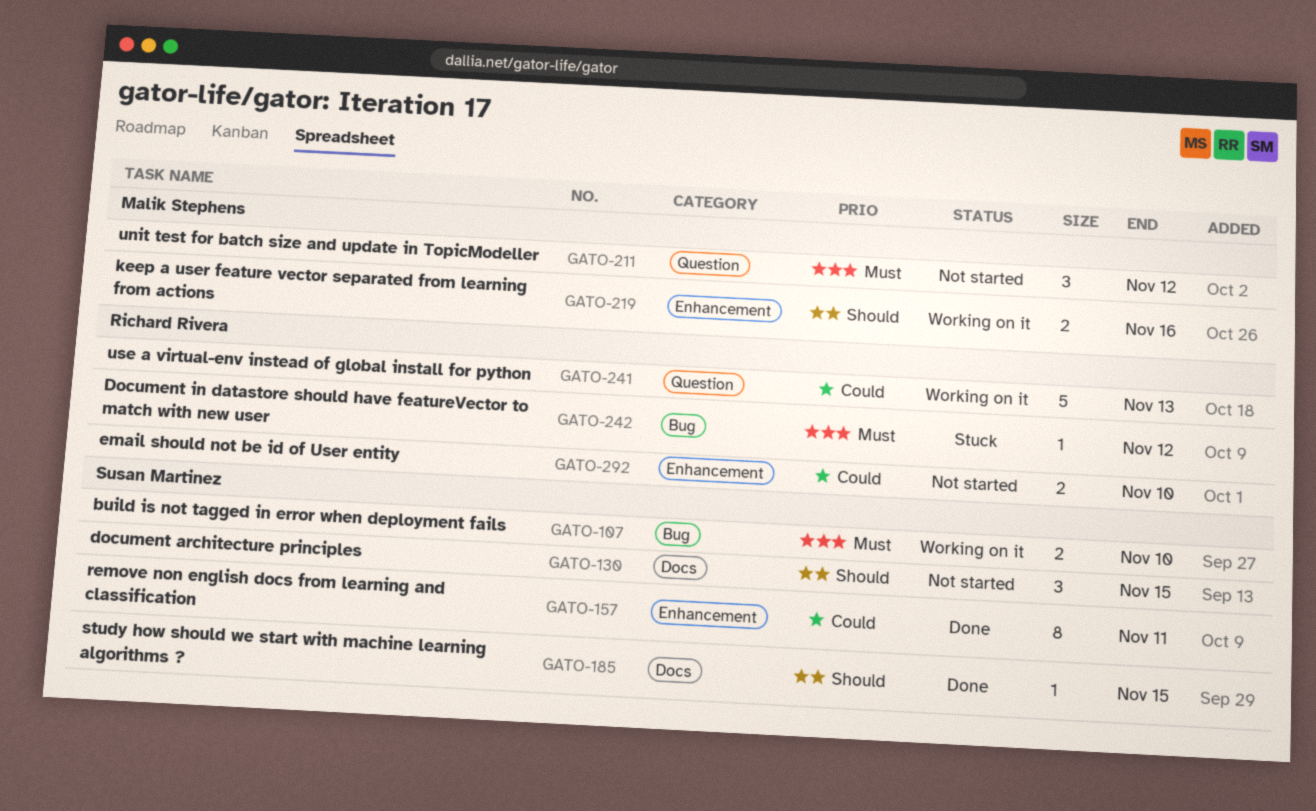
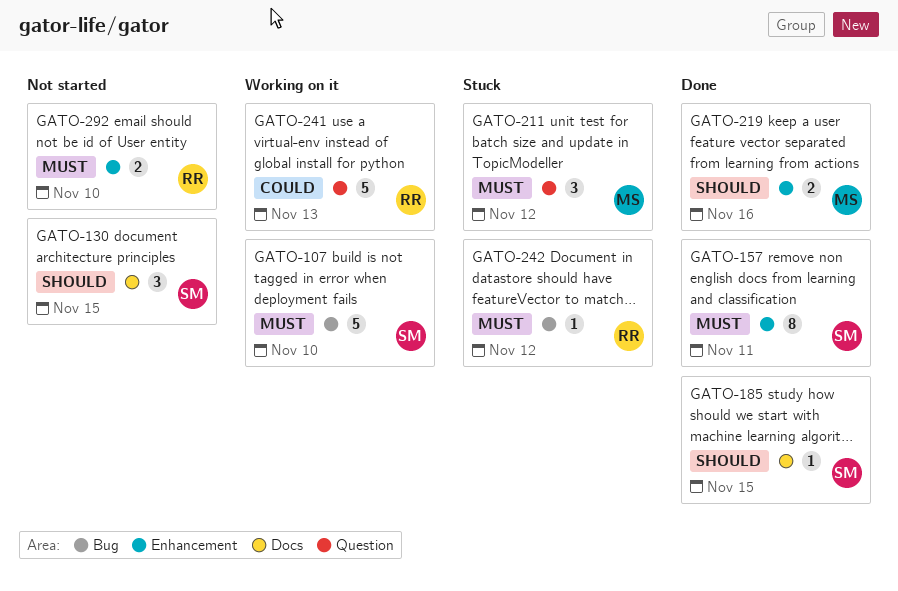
GATO-107, estimate: 2 -> 5
GATO-157, priority: Could -> Must
GATO-211, status: Not started -> Stuck
GATO-219, status: Working on it -> Done
GATO-292, priority: Could -> Must

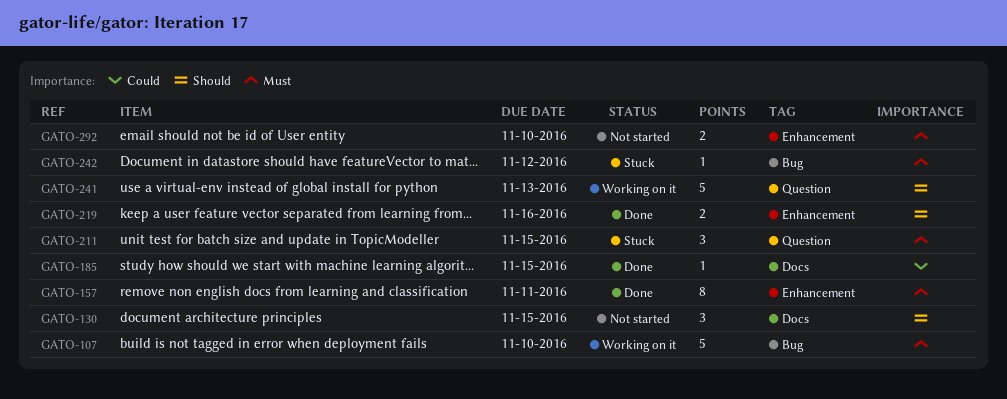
GATO-185, priority: Should -> Could
GATO-211, due: Nov 12 -> Nov 15
GATO-241, priority: Could -> Should

